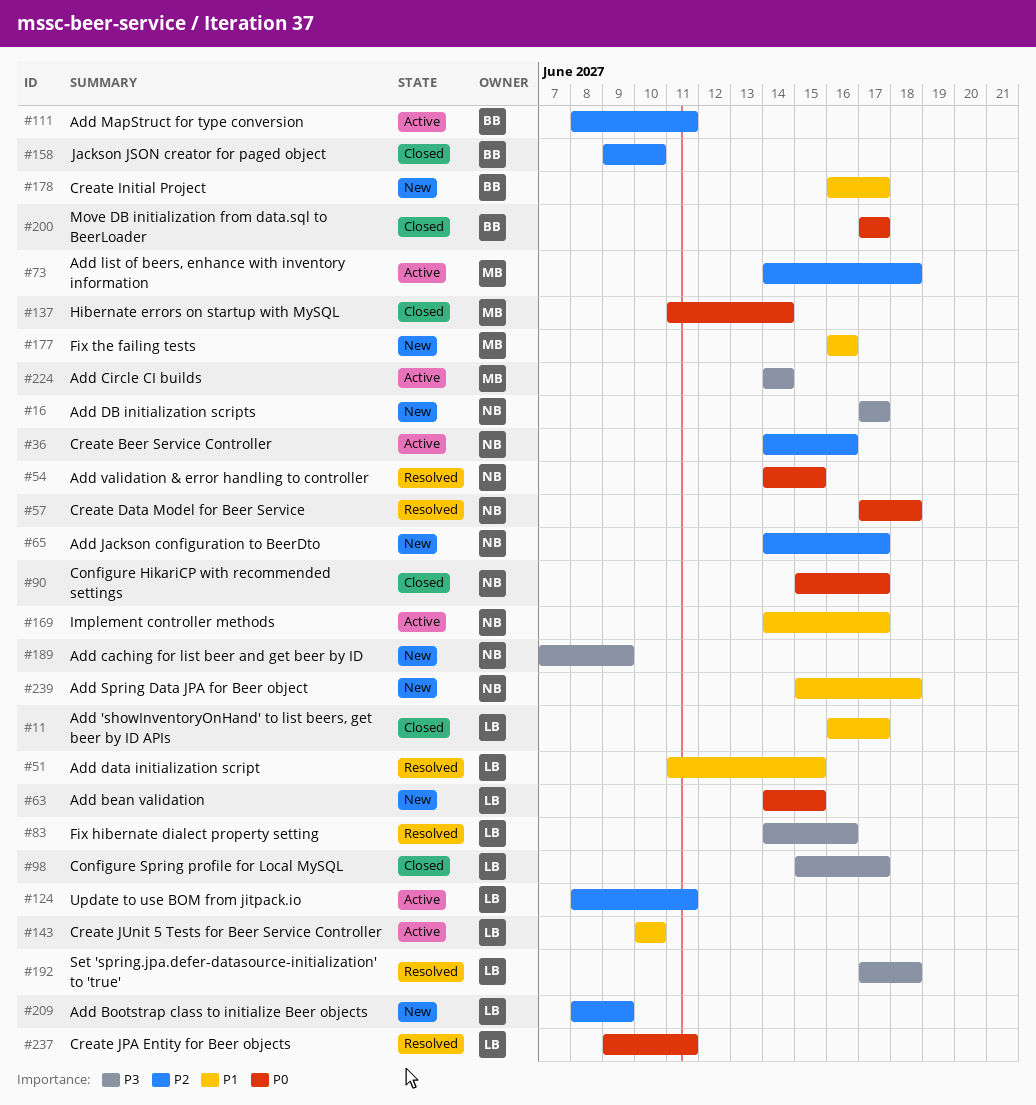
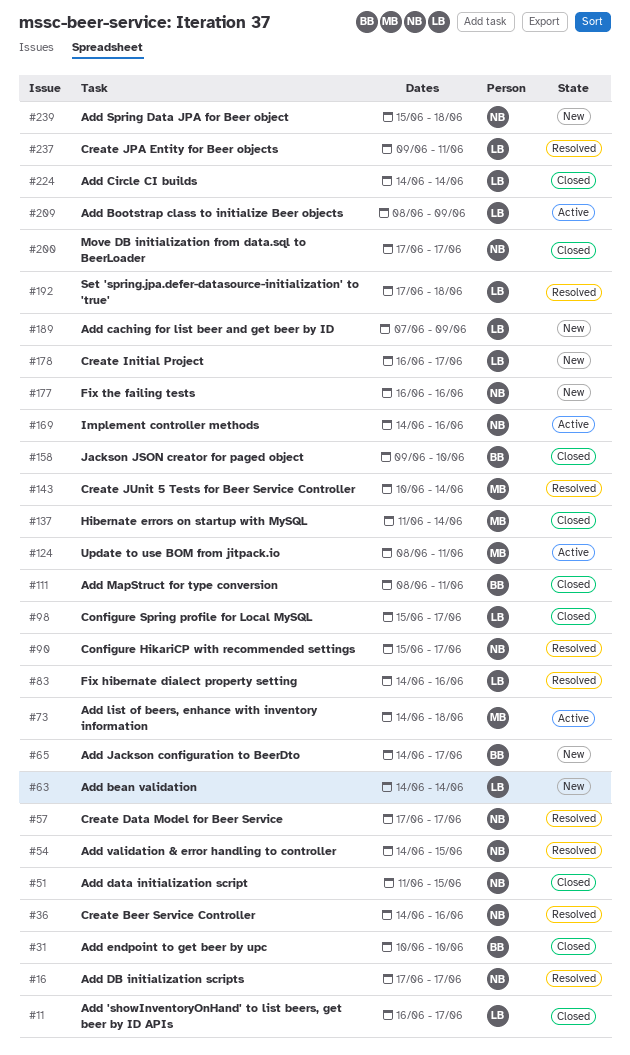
#16, status: New -> Resolved
#31: none -> present
#36, status: Active -> Resolved
#51, status: Resolved -> Closed
#51, owner: LB -> NB
#57, due: Jun 18 -> Jun 17
#63, due: Jun 15 -> Jun 14
#65, owner: NB -> BB
#90, status: Closed -> Resolved
#111, status: Active -> Closed
#124, owner: LB -> MB
#143, status: Active -> Resolved
#143, owner: LB -> MB
#143, due: Jun 10 -> Jun 14
#169, due: Jun 17 -> Jun 16
#177, owner: MB -> NB
#178, owner: BB -> LB
#189, owner: NB -> LB
#200, owner: BB -> NB
#209, status: New -> Active
#224, status: Active -> Closed
#224, owner: MB -> LB

